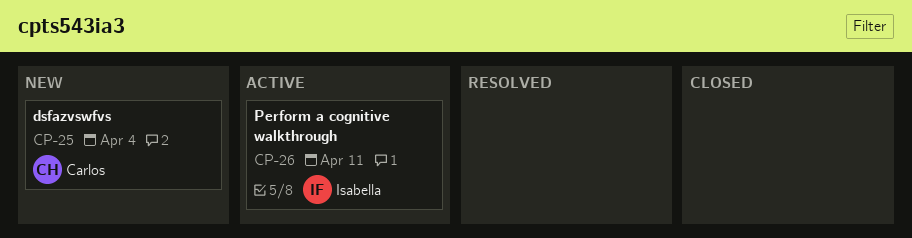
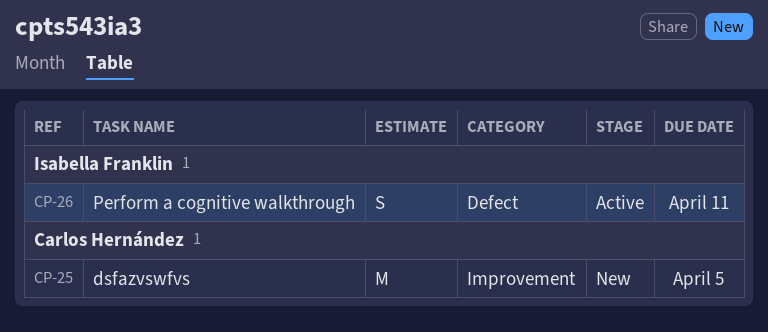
CP-25, due: Apr 4 -> Apr 5

